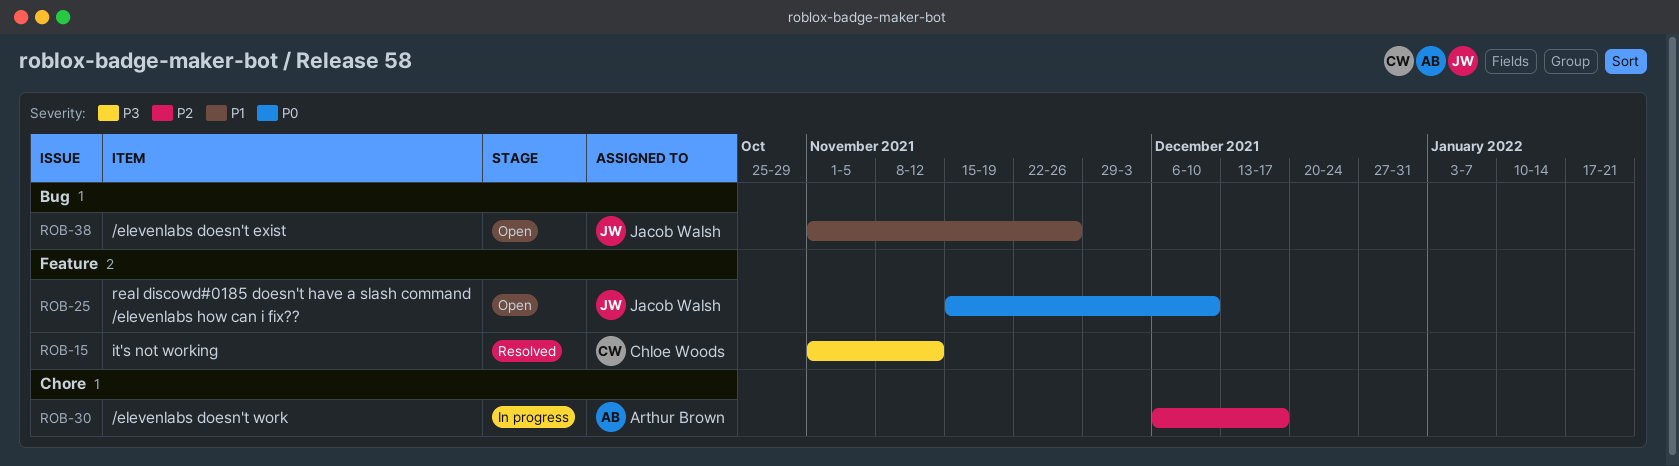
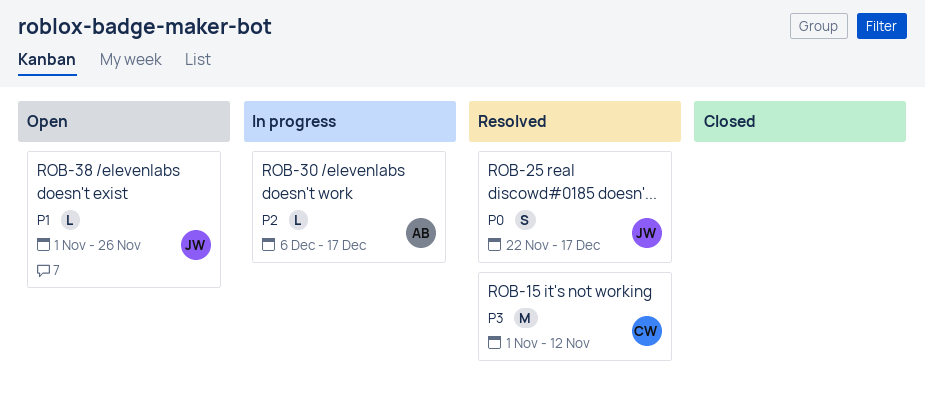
ROB-25, status: Open -> Resolved
ROB-25, start: Nov 15 -> Nov 22
ROB-25, due: Dec 10 -> Dec 17

